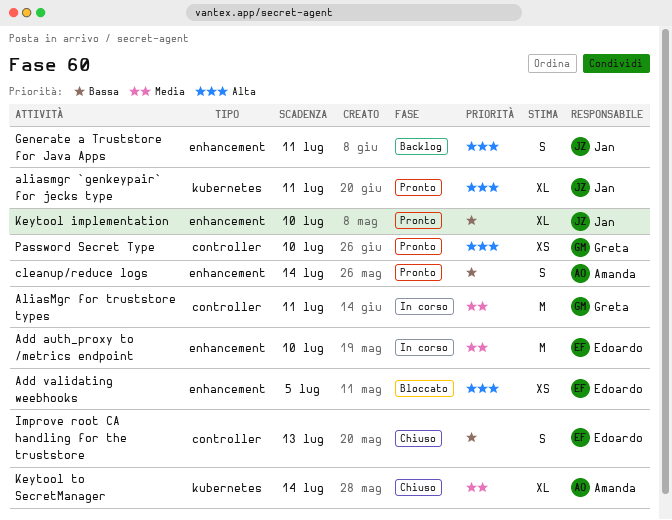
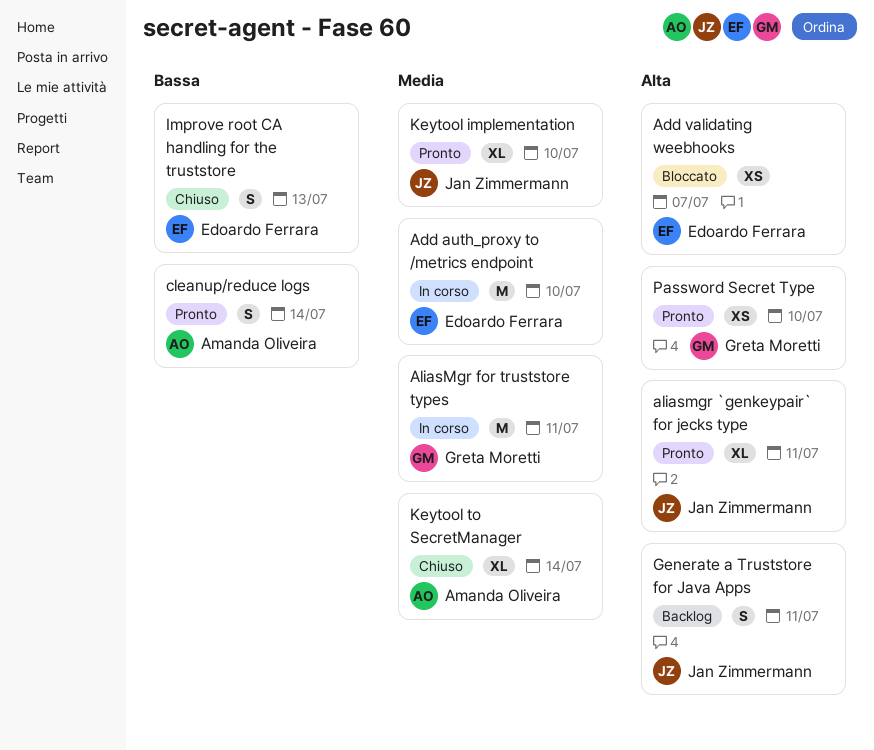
Add validating weebhooks, due: Jul 5 -> Jul 7
Keytool implementation, priority: Bassa -> Media

